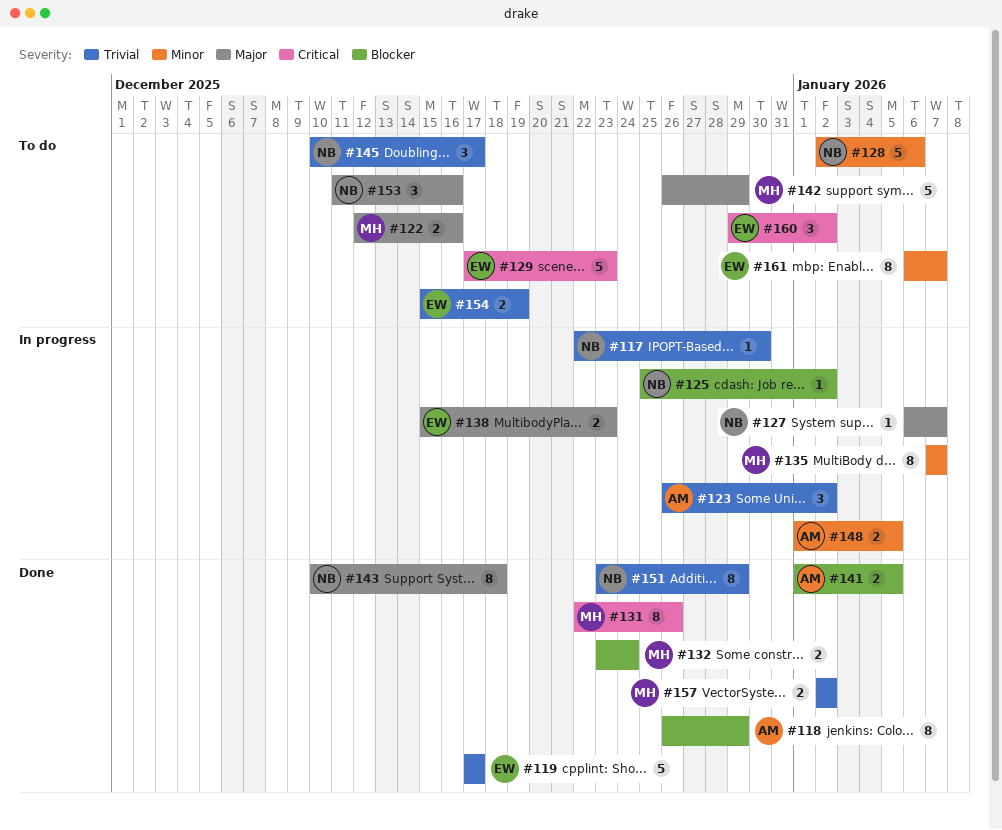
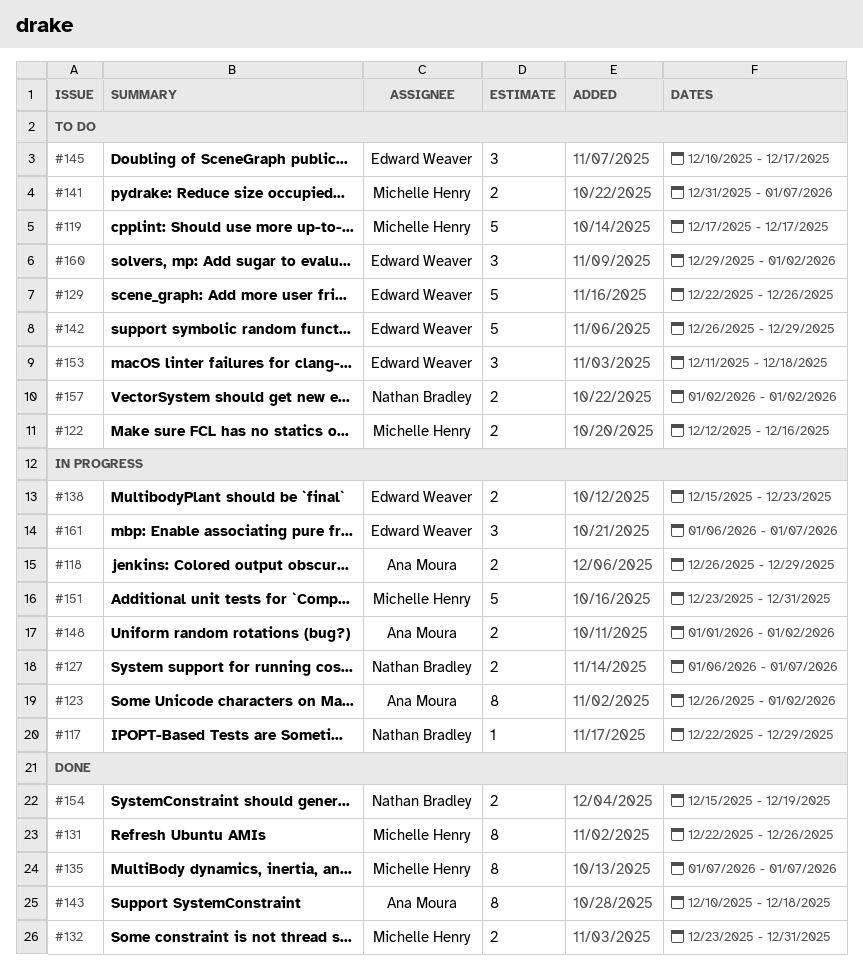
#117, due: Dec 30 -> Dec 29
#118, status: Done -> In progress
#118, estimate: 8 -> 2
#119, status: Done -> To do
#119, owner: Edward Weaver -> Michelle Henry
#123, estimate: 3 -> 8
#125: present -> none
#127, estimate: 1 -> 2
#128: present -> none
#129, start: Dec 17 -> Dec 22
#129, due: Dec 23 -> Dec 26
#132, due: Dec 24 -> Dec 31
#135, status: In progress -> Done
#141, status: Done -> To do
#141, owner: Ana Moura -> Michelle Henry
#141, start: Jan 1 -> Dec 31
#141, due: Jan 5 -> Jan 7
#142, owner: Michelle Henry -> Edward Weaver
#143, owner: Nathan Bradley -> Ana Moura
#145, owner: Nathan Bradley -> Edward Weaver
#148, due: Jan 5 -> Jan 2
#151, status: Done -> In progress
#151, owner: Nathan Bradley -> Michelle Henry
#151, estimate: 8 -> 5
#151, due: Dec 29 -> Dec 31
#153, owner: Nathan Bradley -> Edward Weaver
#153, due: Dec 16 -> Dec 18
#154, status: To do -> Done
#154, owner: Edward Weaver -> Nathan Bradley
#157, status: Done -> To do
#157, owner: Michelle Henry -> Nathan Bradley
#161, status: To do -> In progress
#161, estimate: 8 -> 3

